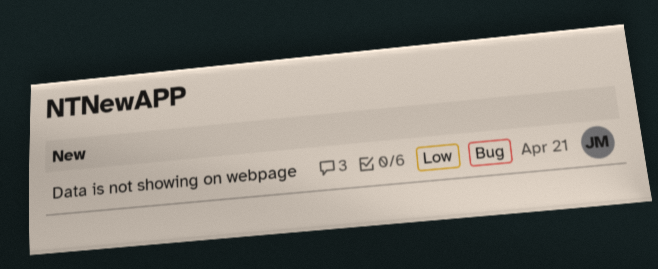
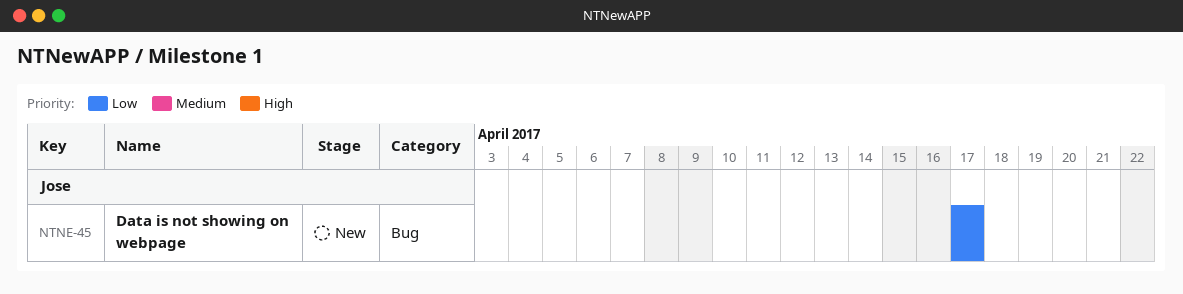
Data is not showing on webpage, due: Apr 21 -> Apr 17

